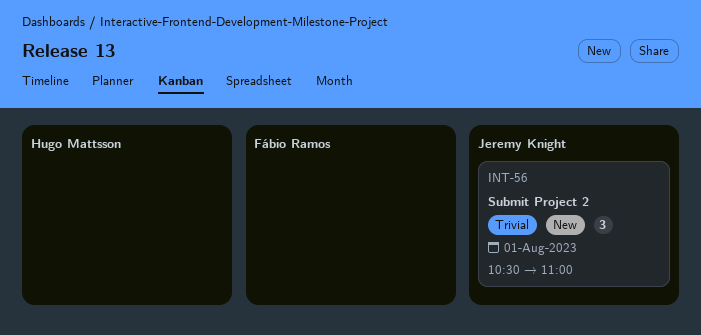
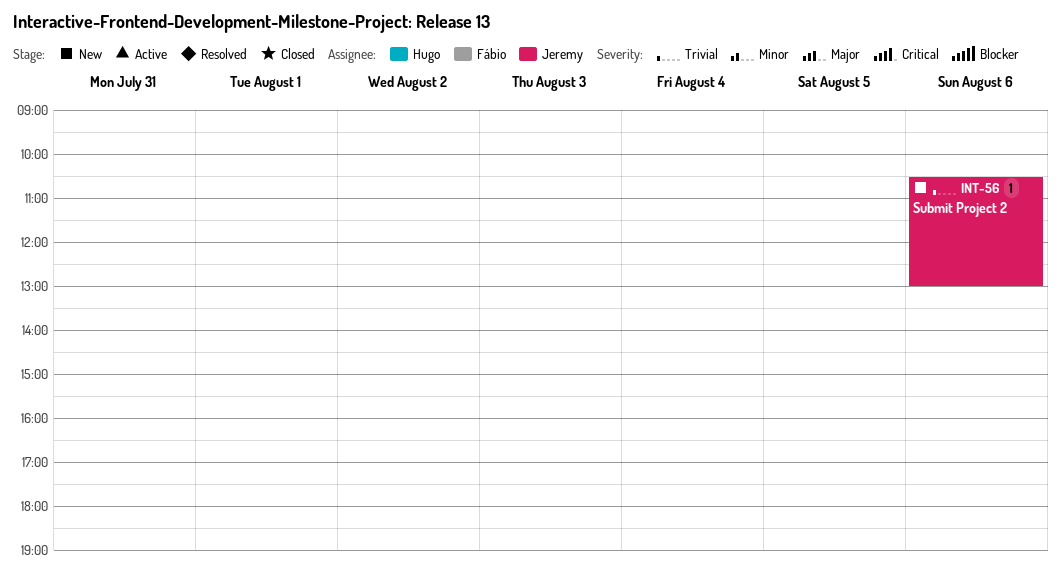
INT-56, estimate: 3 -> 1
INT-56, day: Aug 1 -> Aug 6
INT-56, ends: 11:00 -> 13:00

